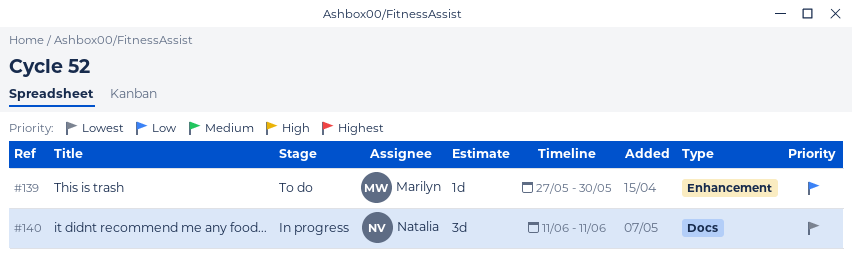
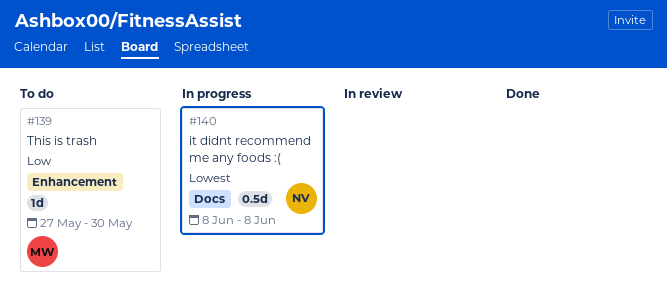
#140, estimate: 3d -> 0.5d
#140, start: Jun 11 -> Jun 8
#140, due: Jun 11 -> Jun 8

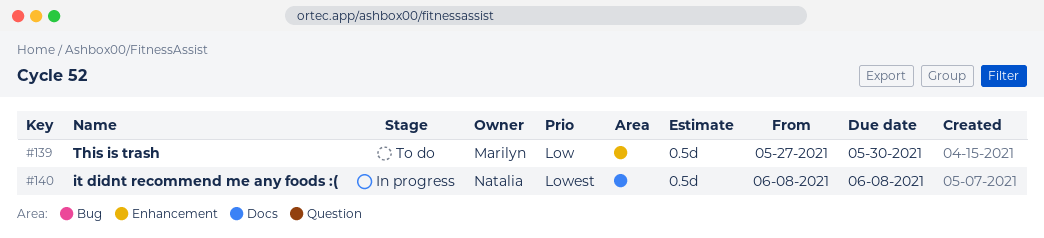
#139, estimate: 1d -> 0.5d

